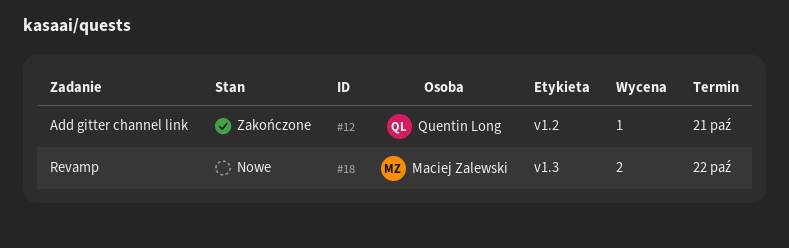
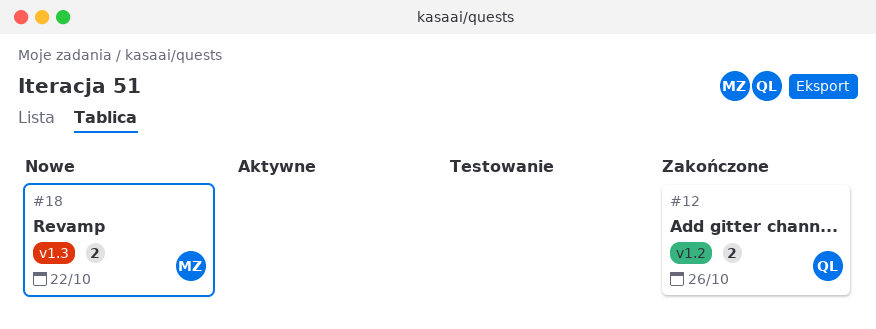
#12, estimate: 1 -> 2
#12, due: Oct 21 -> Oct 26

